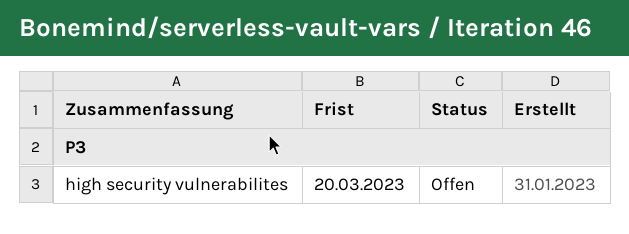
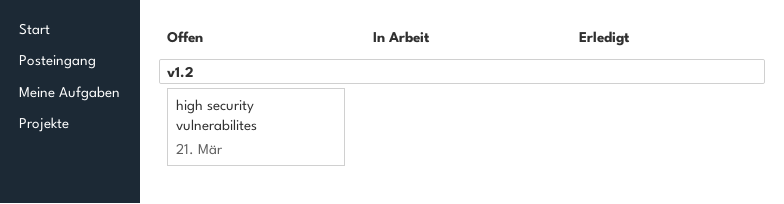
high security vulnerabilites, due: Mar 20 -> Mar 21

